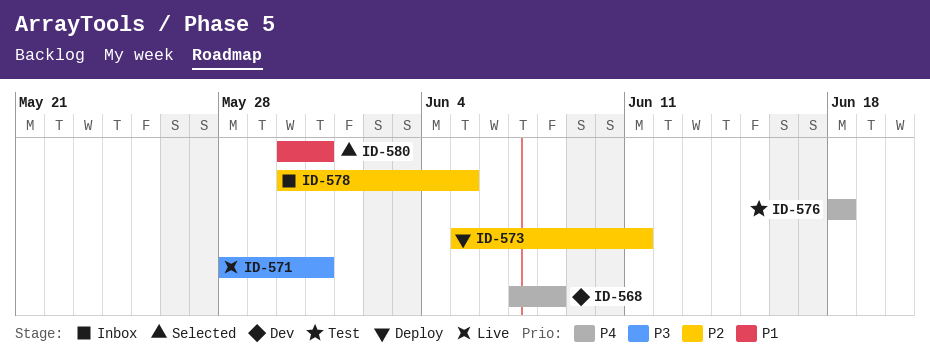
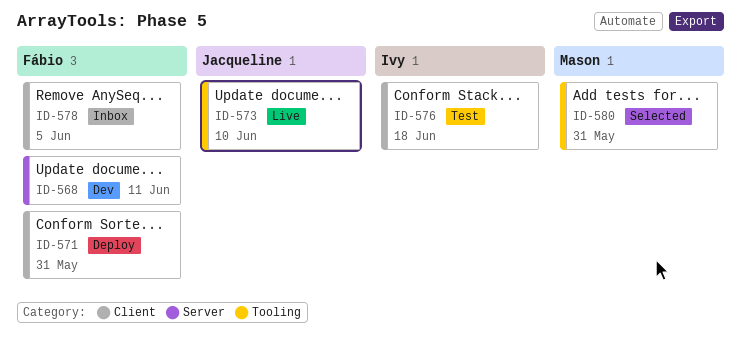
ID-568, due: Jun 8 -> Jun 11
ID-571, status: Live -> Deploy
ID-573, status: Deploy -> Live
ID-573, due: Jun 11 -> Jun 10

